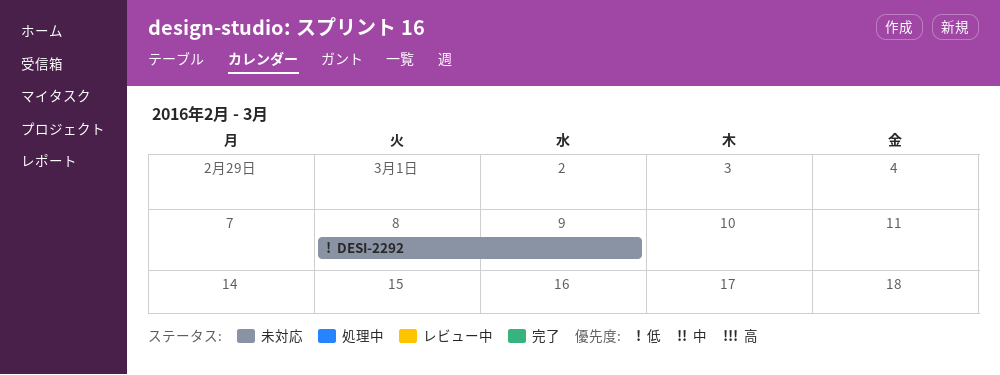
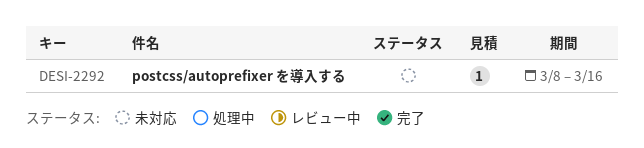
DESI-2292, due: Mar 9 -> Mar 16

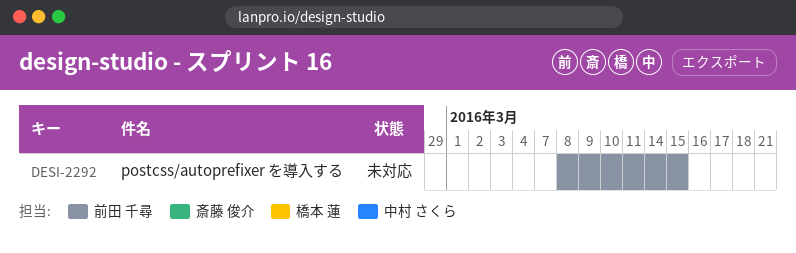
DESI-2292, due: Mar 16 -> Mar 15

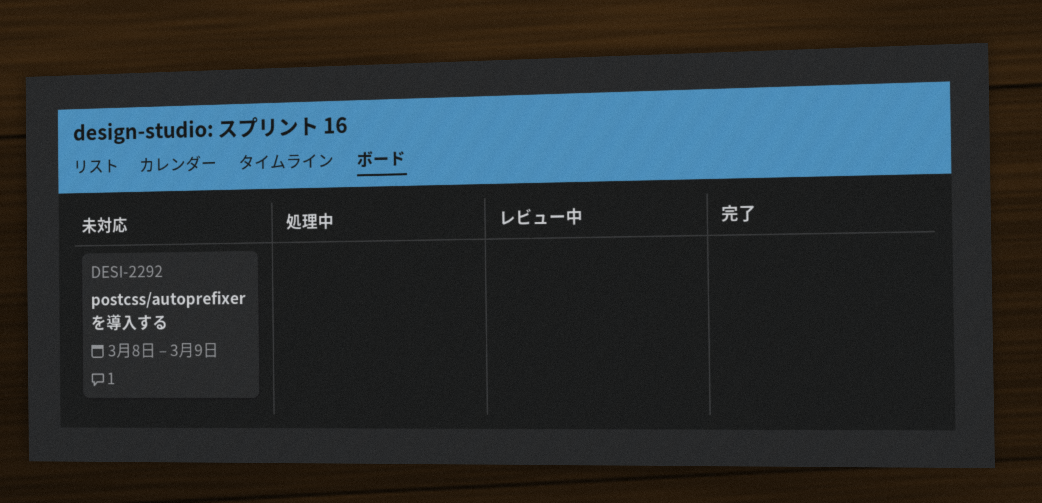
DESI-2292, due: Mar 15 -> Mar 9

